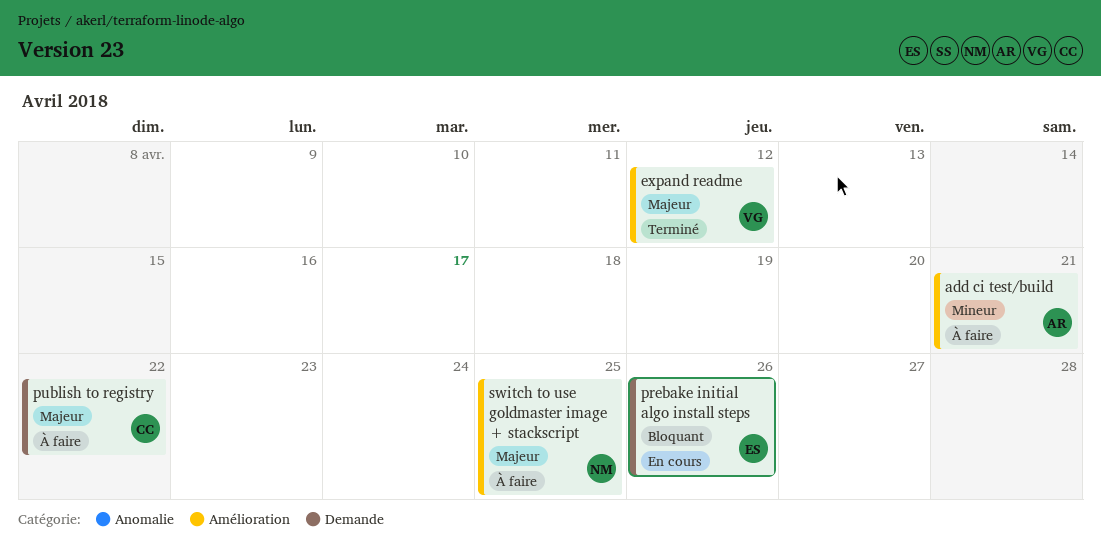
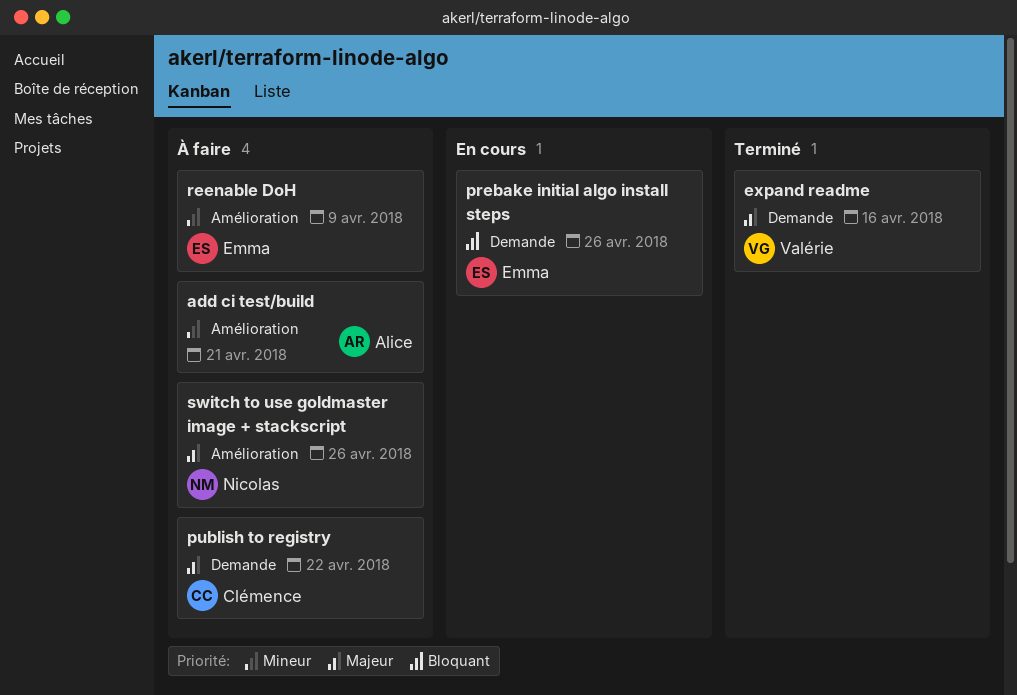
expand readme, label: Amélioration -> Demande
expand readme, due: Apr 12 -> Apr 16
reenable DoH: none -> present
switch to use goldmaster image + stackscript, due: Apr 25 -> Apr 26

